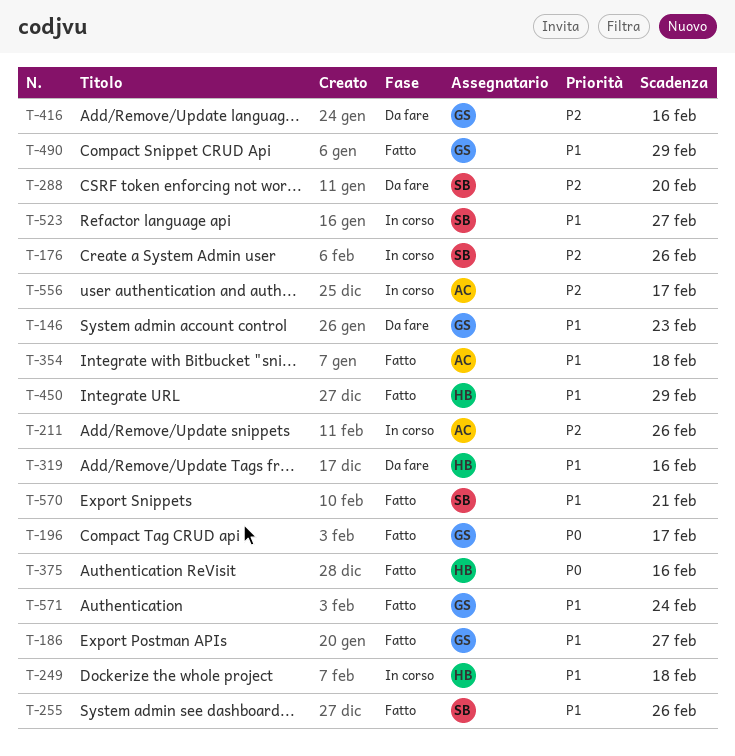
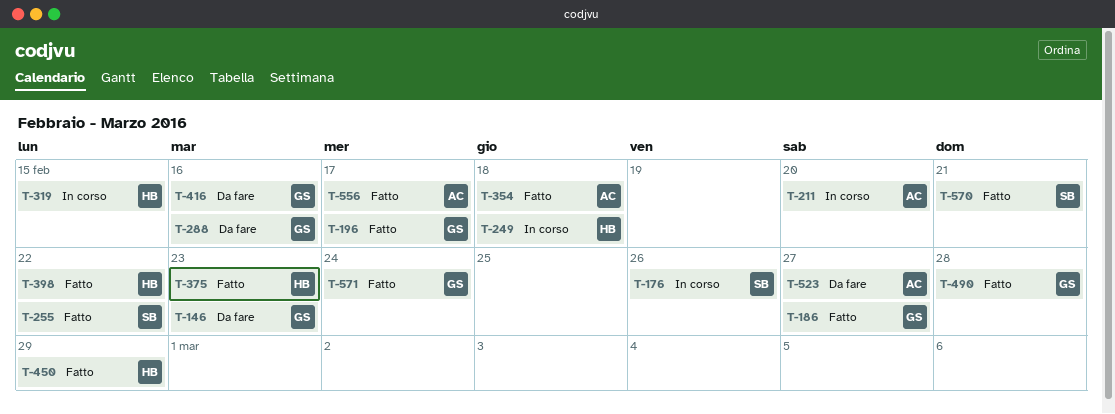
T-211, due: Feb 26 -> Feb 20
T-255, due: Feb 26 -> Feb 22
T-288, owner: SB -> GS
T-288, due: Feb 20 -> Feb 16
T-319, status: Da fare -> In corso
T-319, due: Feb 16 -> Feb 15
T-375, due: Feb 16 -> Feb 23
T-398: none -> present
T-490, due: Feb 29 -> Feb 28
T-523, status: In corso -> Da fare
T-523, owner: SB -> AC
T-556, status: In corso -> Fatto

